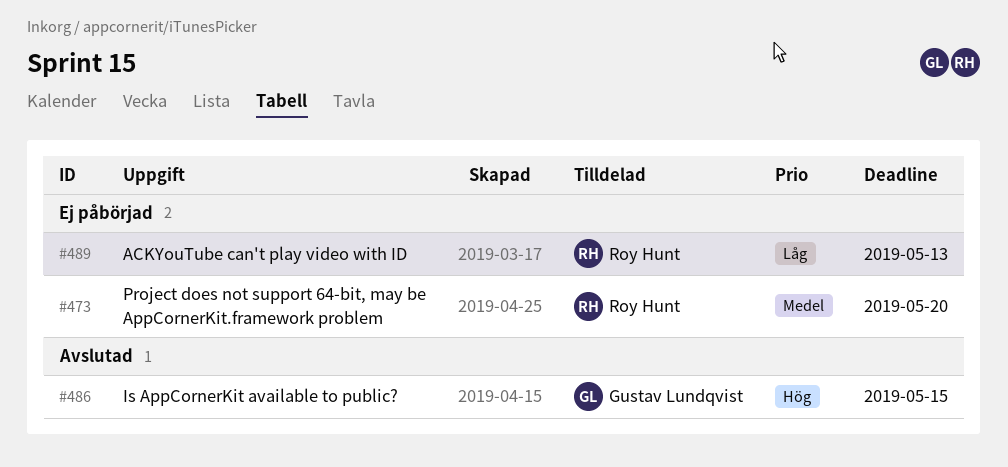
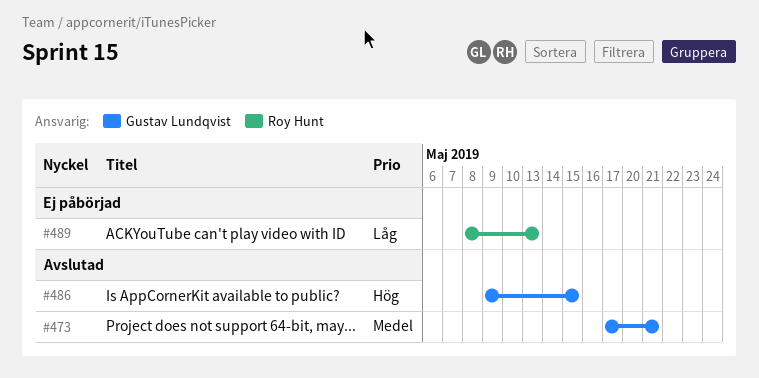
#473, status: Ej påbörjad -> Avslutad
#473, owner: Roy Hunt -> Gustav Lundqvist
#473, due: May 20 -> May 21

